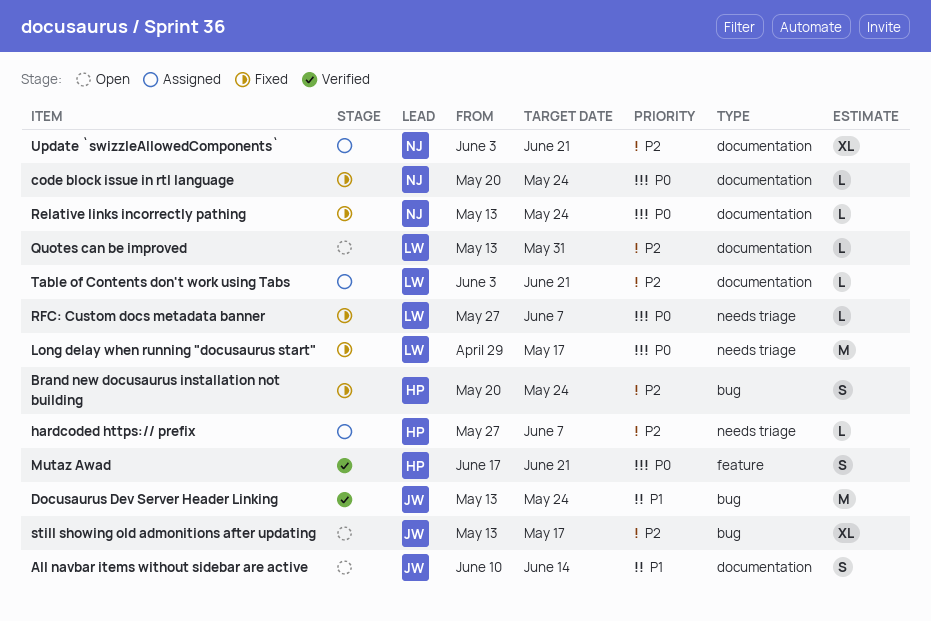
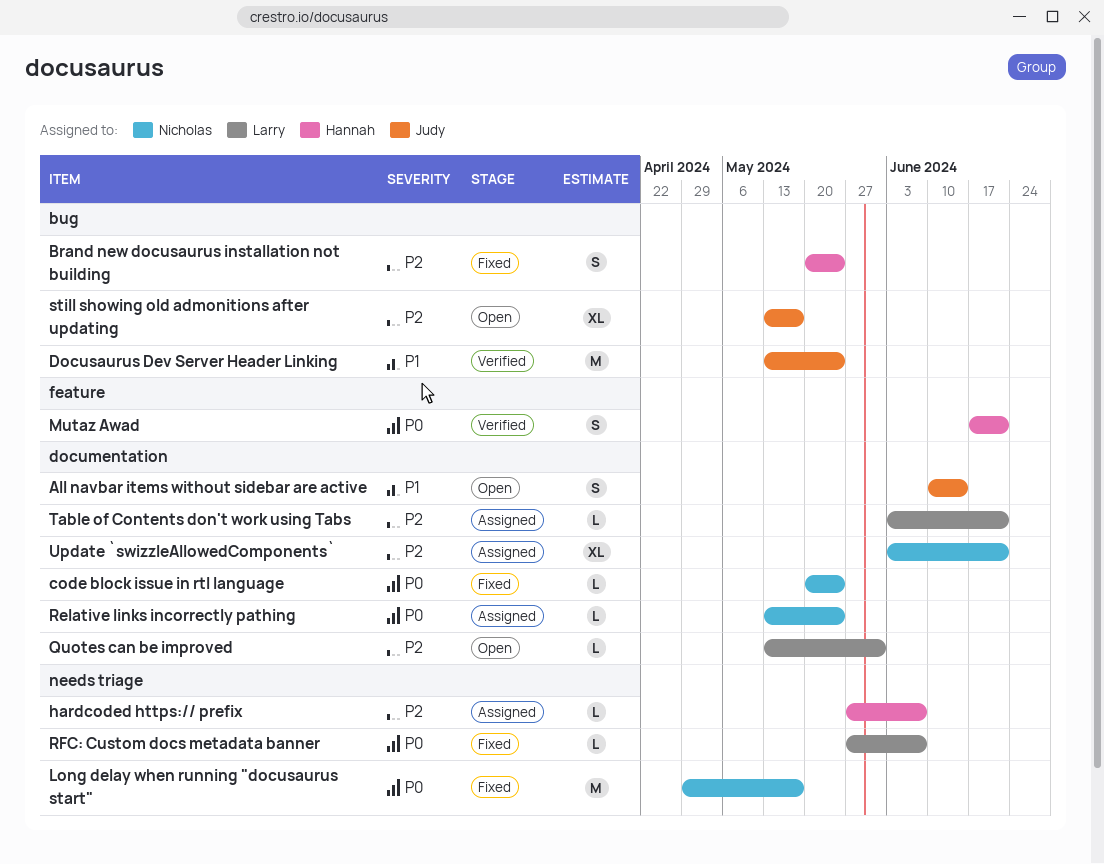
Long delay when running "docusaurus start", owner: Larry -> Nicholas
Relative links incorrectly pathing, status: Fixed -> Assigned

